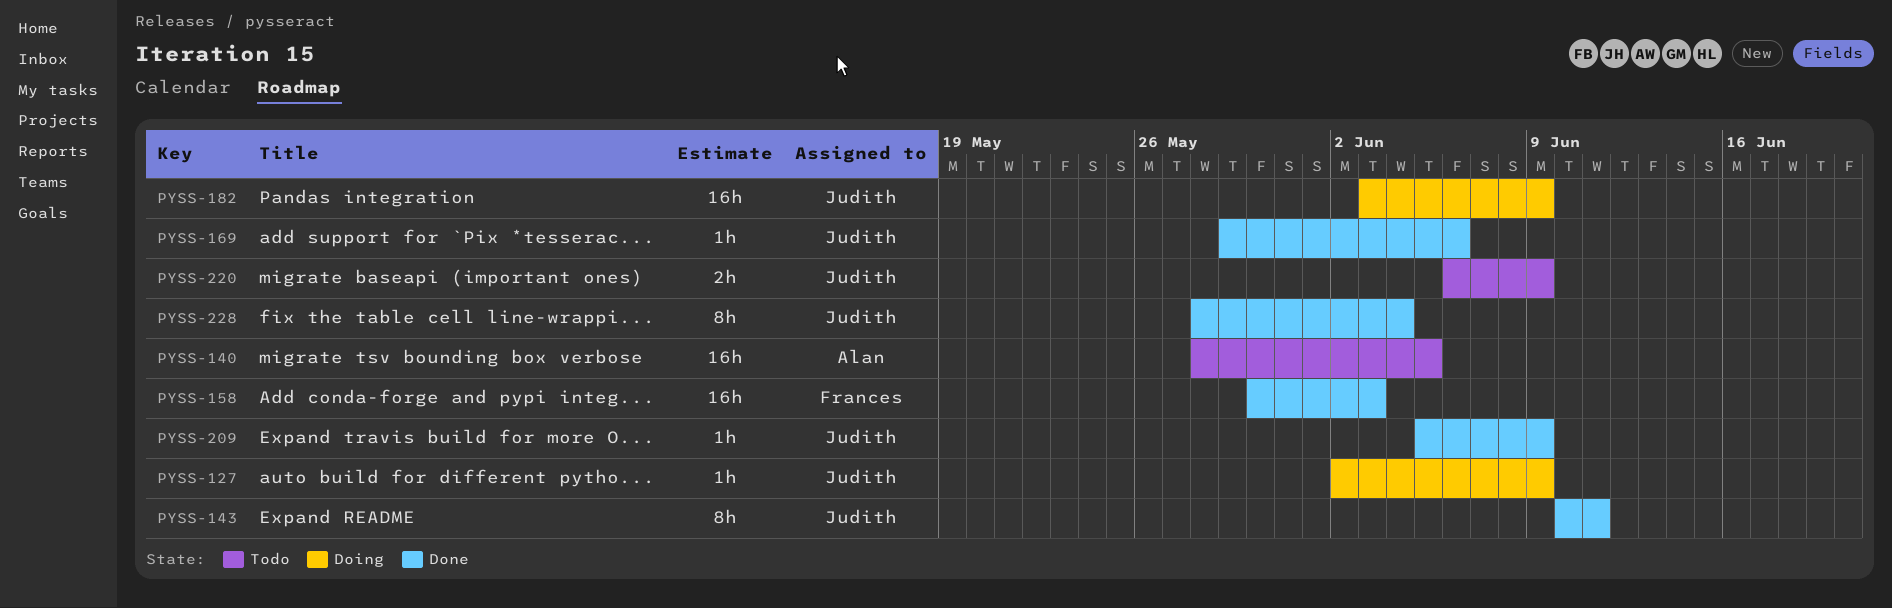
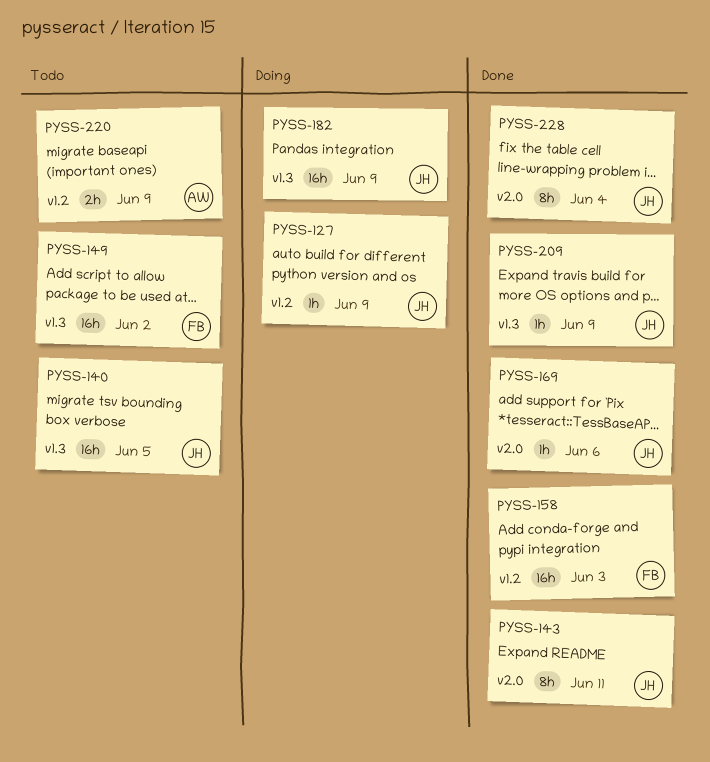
PYSS-140, owner: Alan -> Judith
PYSS-149: none -> present
PYSS-220, owner: Judith -> Alan

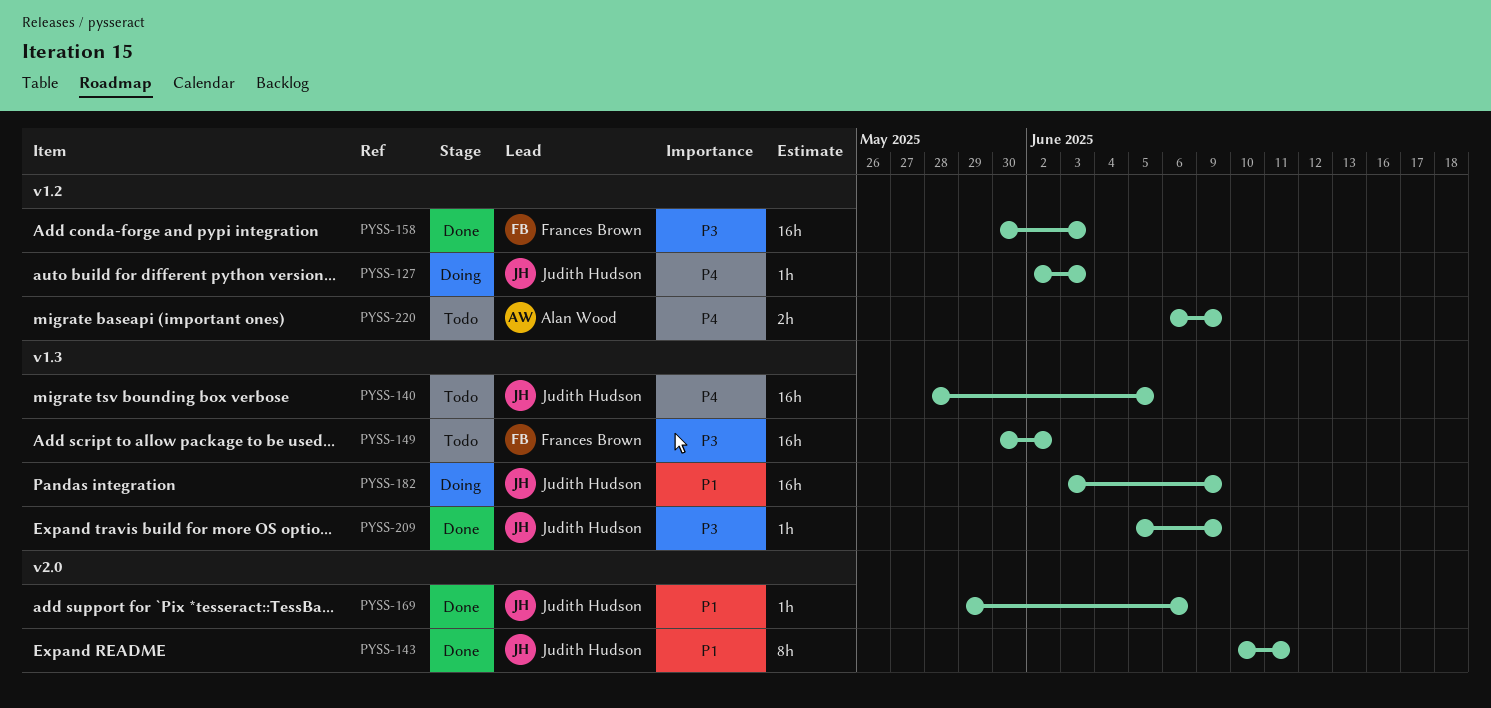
PYSS-127, due: Jun 9 -> Jun 3
PYSS-228: present -> none

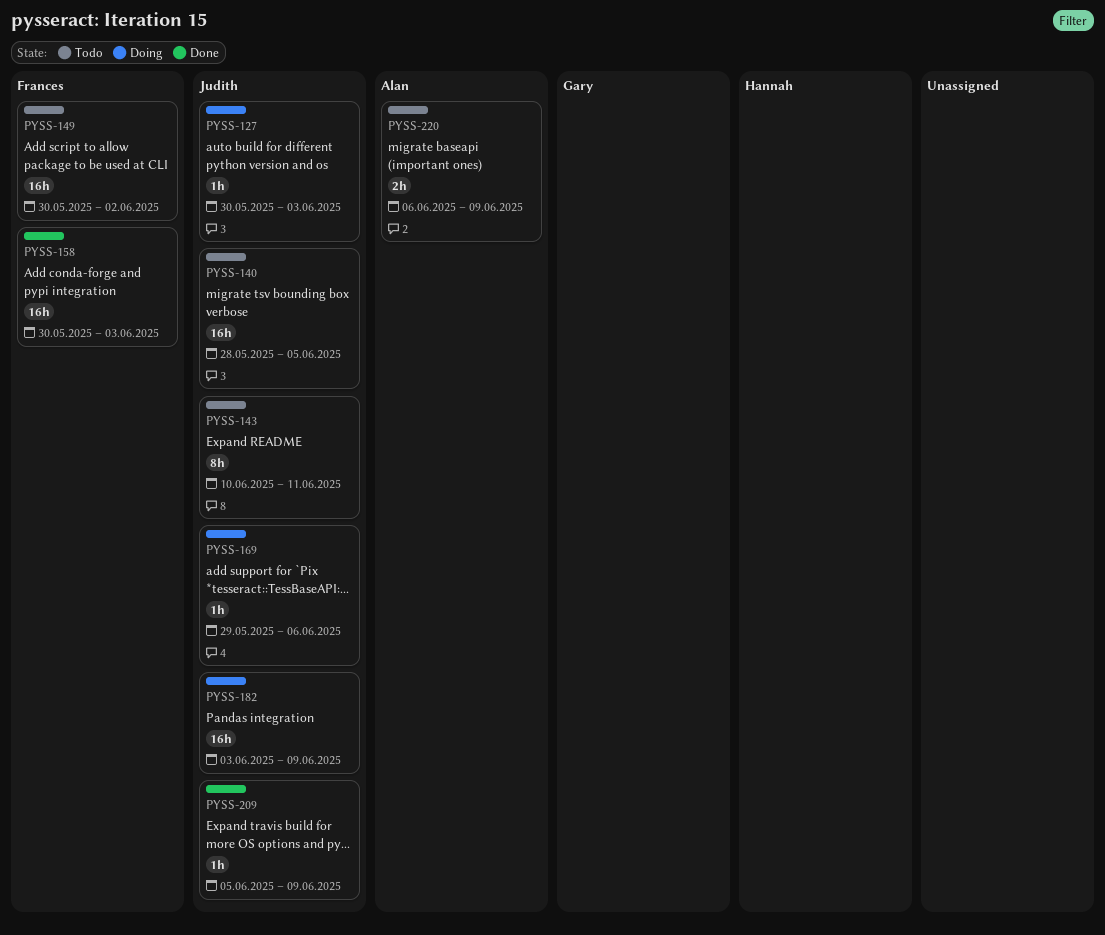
PYSS-127, start: Jun 2 -> May 30
PYSS-143, status: Done -> Todo
PYSS-169, status: Done -> Doing

